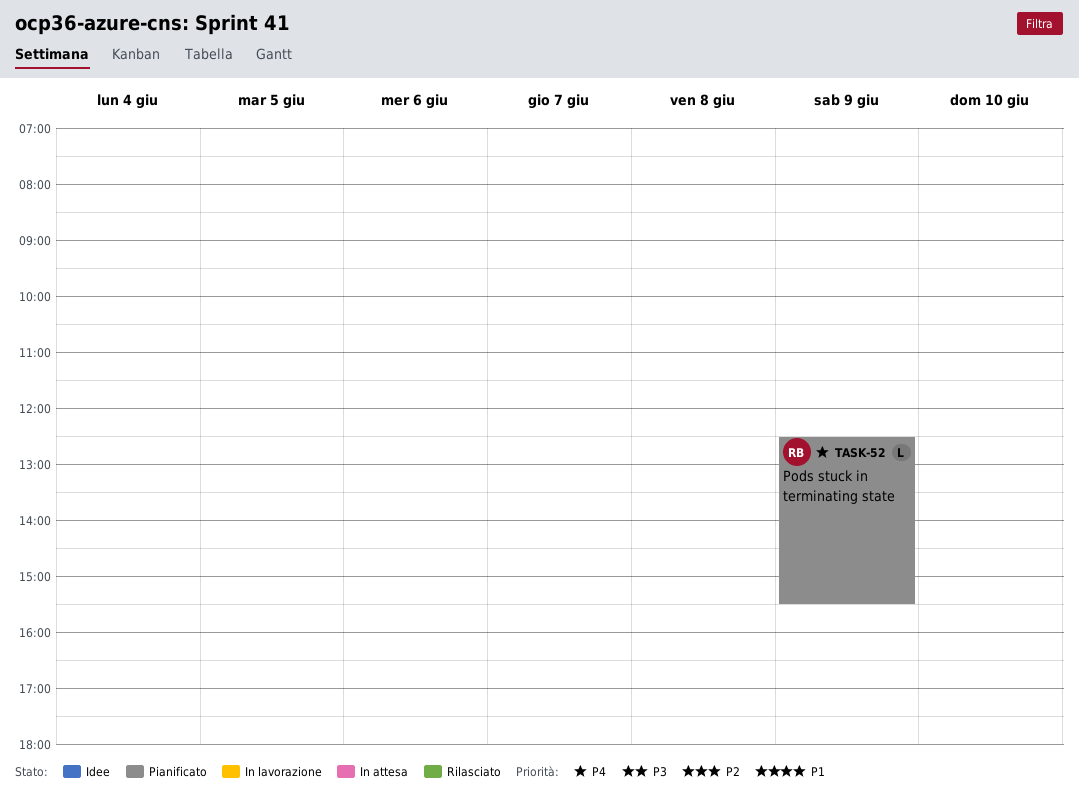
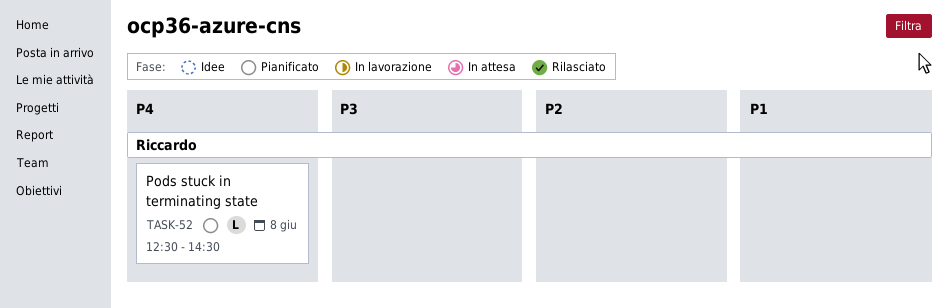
TASK-52, day: Jun 9 -> Jun 8
TASK-52, ends: 15:30 -> 14:30

